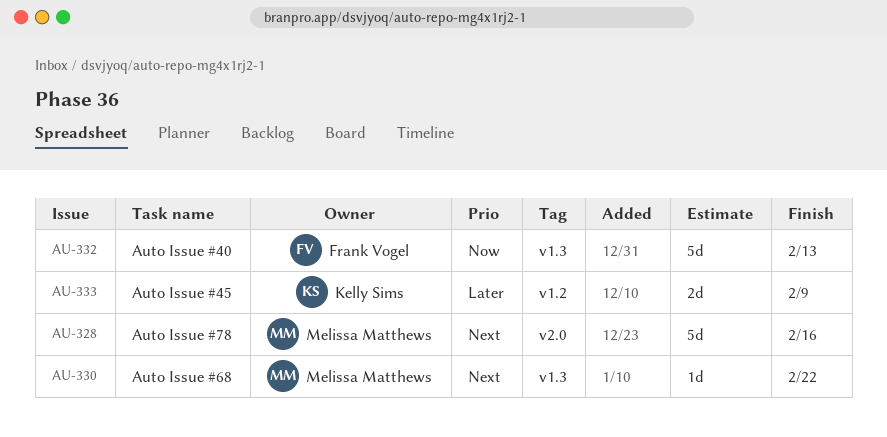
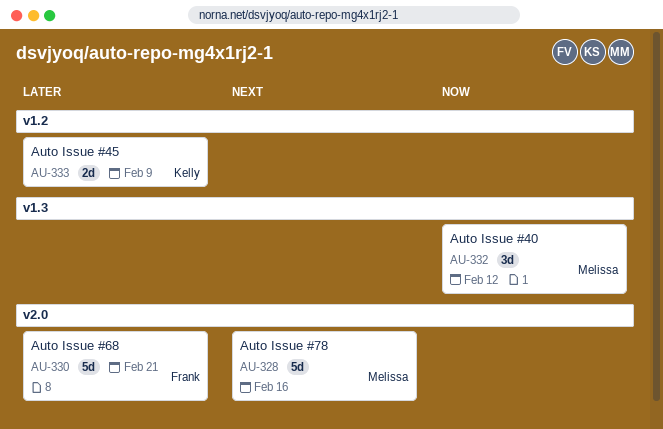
AU-330, owner: Melissa Matthews -> Frank Vogel
AU-330, priority: Next -> Later
AU-330, label: v1.3 -> v2.0
AU-330, estimate: 1d -> 5d
AU-330, due: Feb 22 -> Feb 21
AU-332, owner: Frank Vogel -> Melissa Matthews
AU-332, estimate: 5d -> 3d
AU-332, due: Feb 13 -> Feb 12

